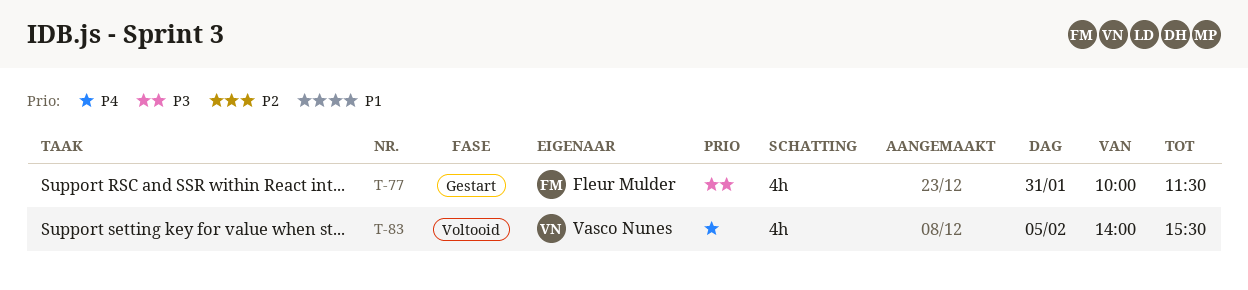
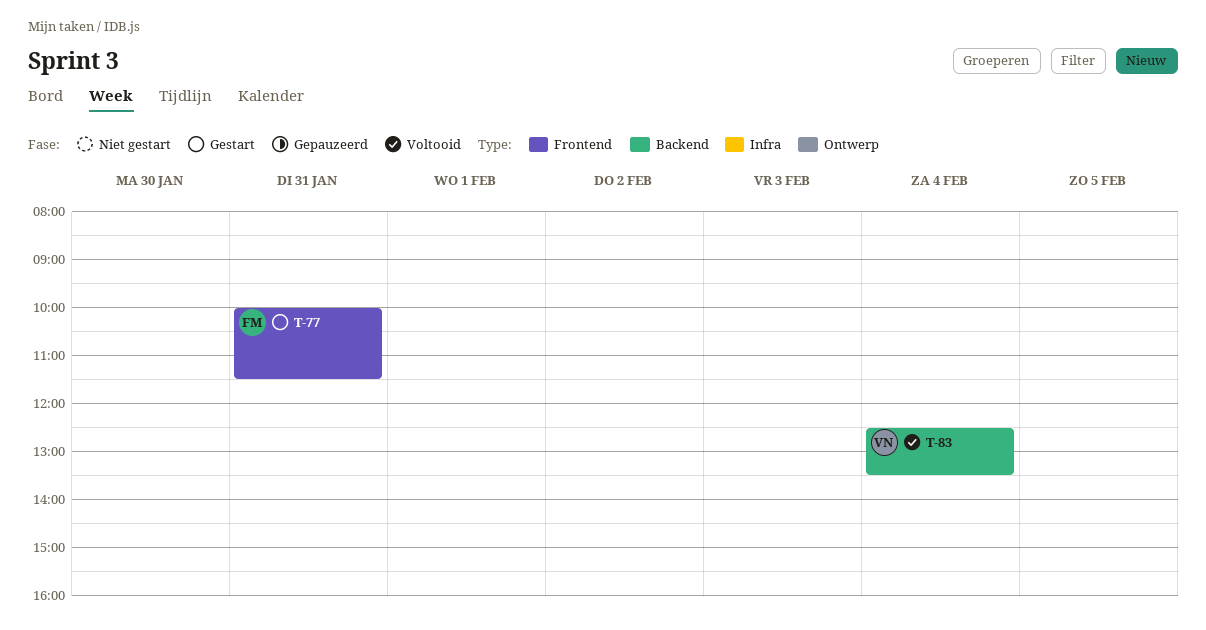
T-83, day: Feb 5 -> Feb 4
T-83, begins: 14:00 -> 12:30
T-83, ends: 15:30 -> 13:30

